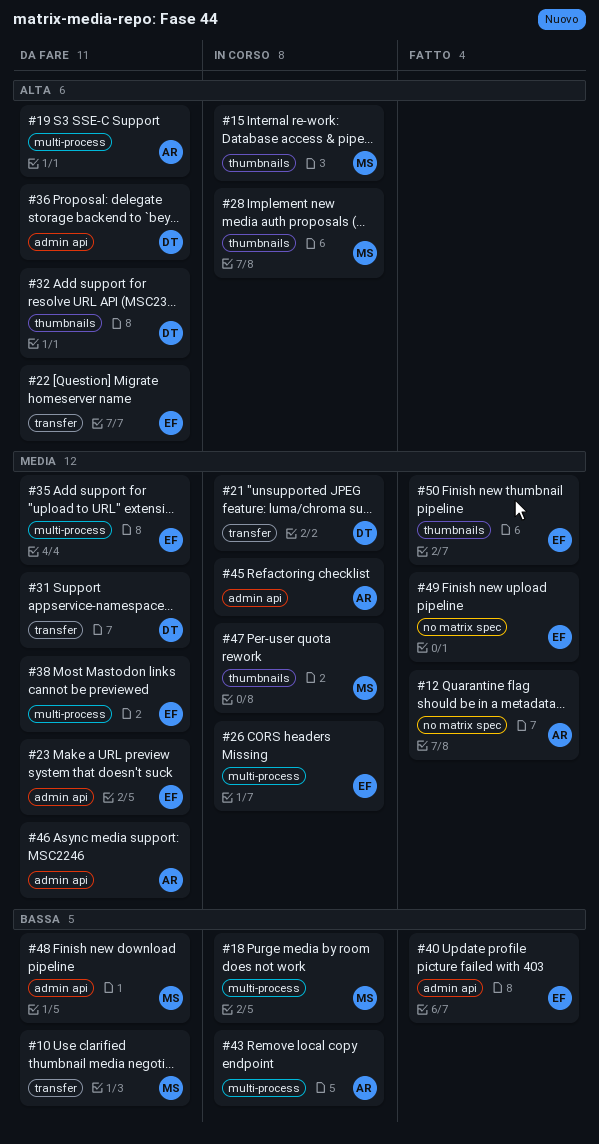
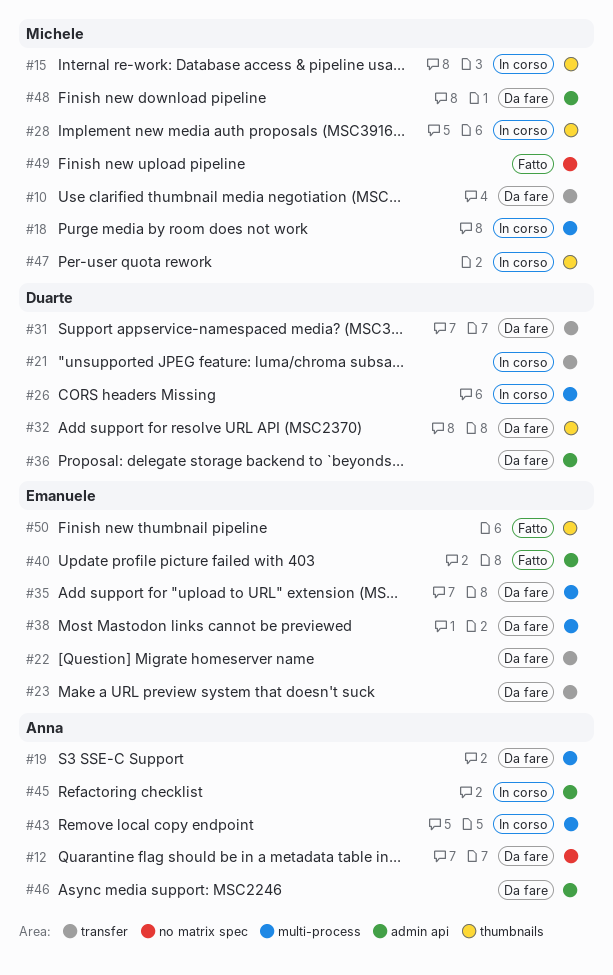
#12, status: Fatto -> Da fare
#23, label: admin api -> transfer
#26, owner: Emanuele -> Duarte
#49, owner: Emanuele -> Michele

